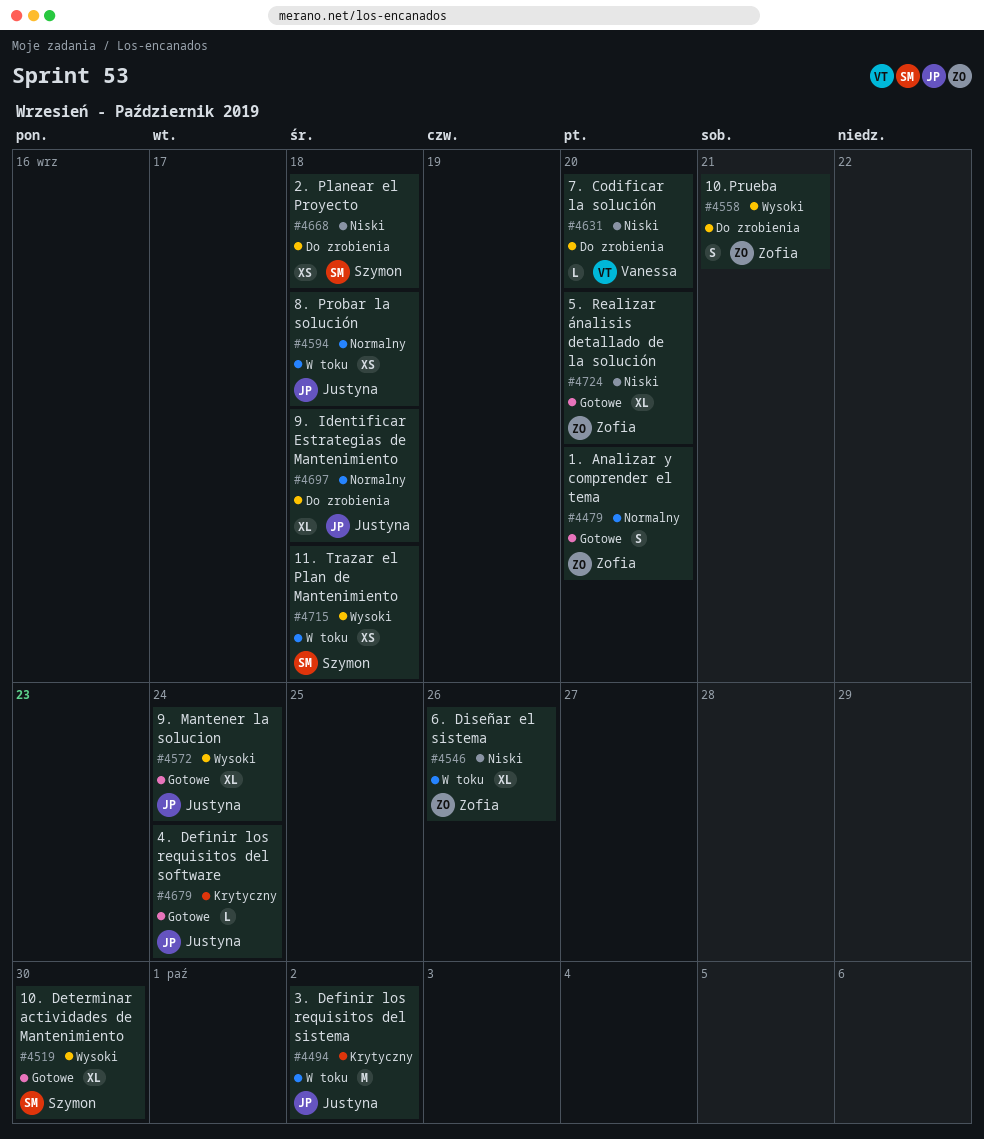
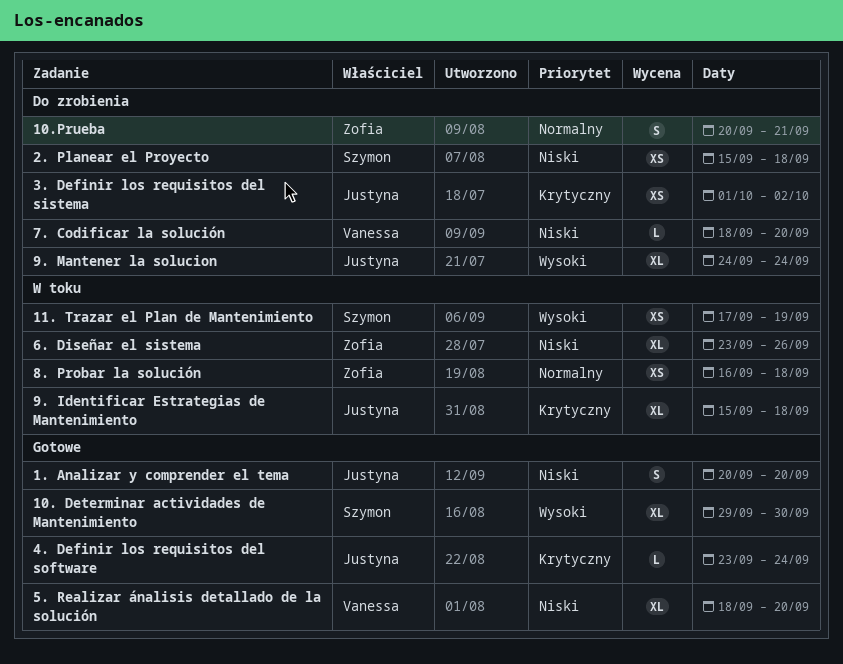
1. Analizar y comprender el tema, owner: Zofia -> Justyna
1. Analizar y comprender el tema, priority: Normalny -> Niski
10.Prueba, priority: Wysoki -> Normalny
11. Trazar el Plan de Mantenimiento, due: Sep 18 -> Sep 19
3. Definir los requisitos del sistema, status: W toku -> Do zrobienia
3. Definir los requisitos del sistema, estimate: M -> XS
5. Realizar ánalisis detallado de la solución, owner: Zofia -> Vanessa
8. Probar la solución, owner: Justyna -> Zofia
9. Identificar Estrategias de Mantenimiento, status: Do zrobienia -> W toku
9. Identificar Estrategias de Mantenimiento, priority: Normalny -> Krytyczny
9. Mantener la solucion, status: Gotowe -> Do zrobienia

